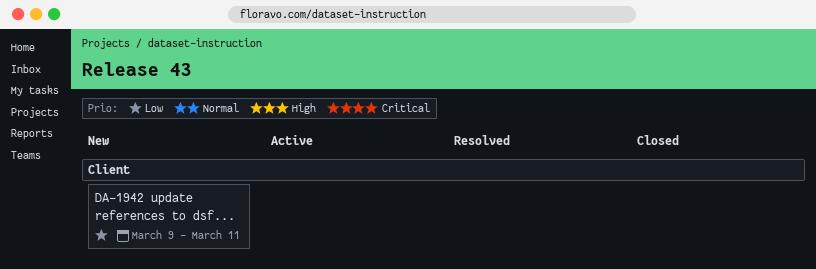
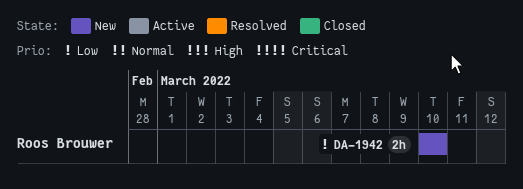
DA-1942, start: Mar 9 -> Mar 10
DA-1942, due: Mar 11 -> Mar 10

